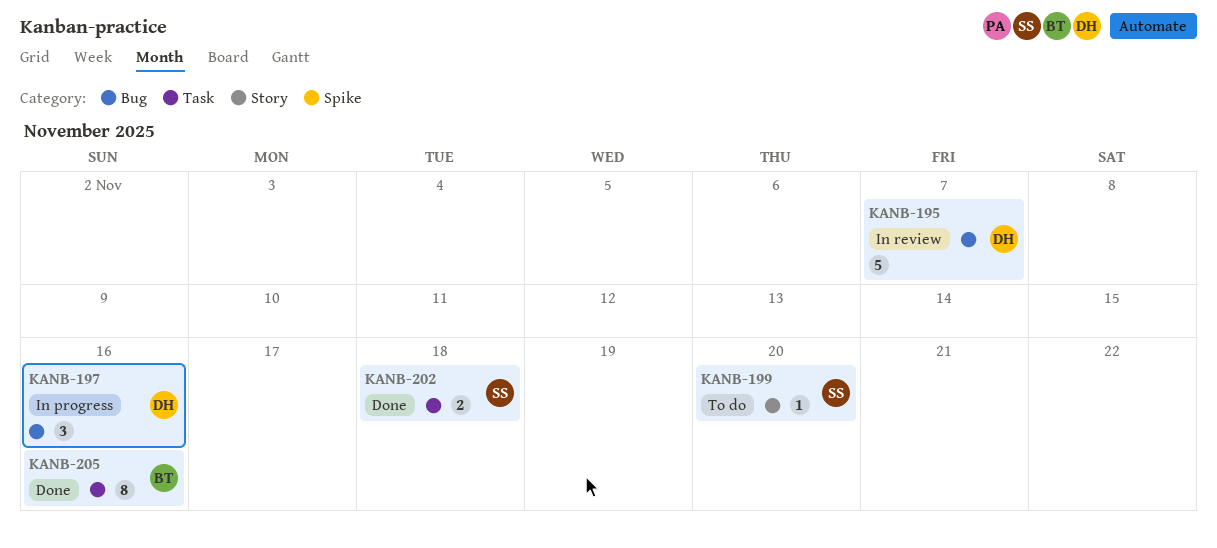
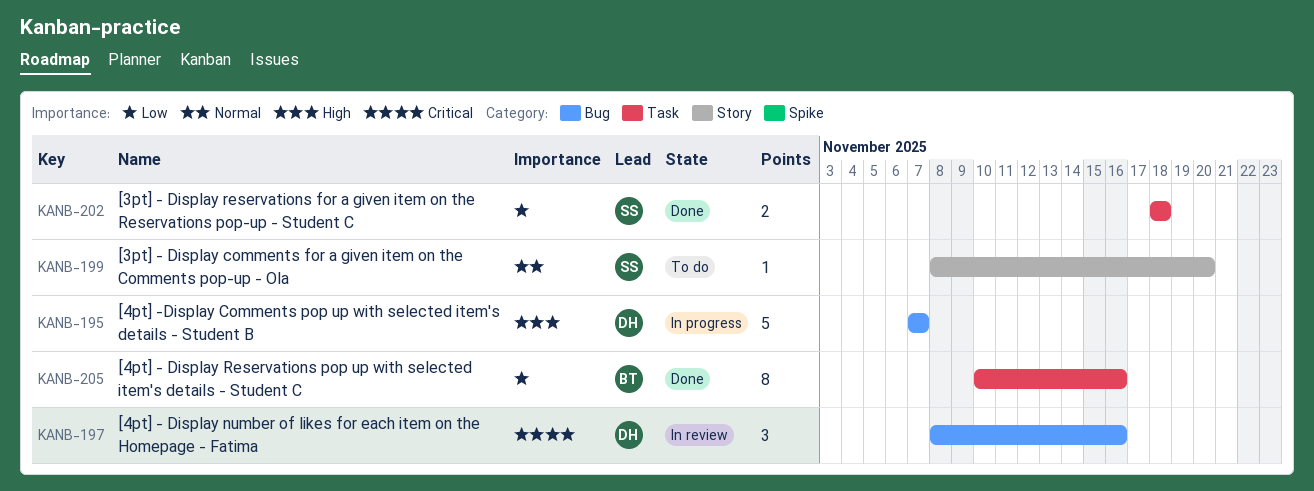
KANB-195, status: In review -> In progress
KANB-197, status: In progress -> In review

